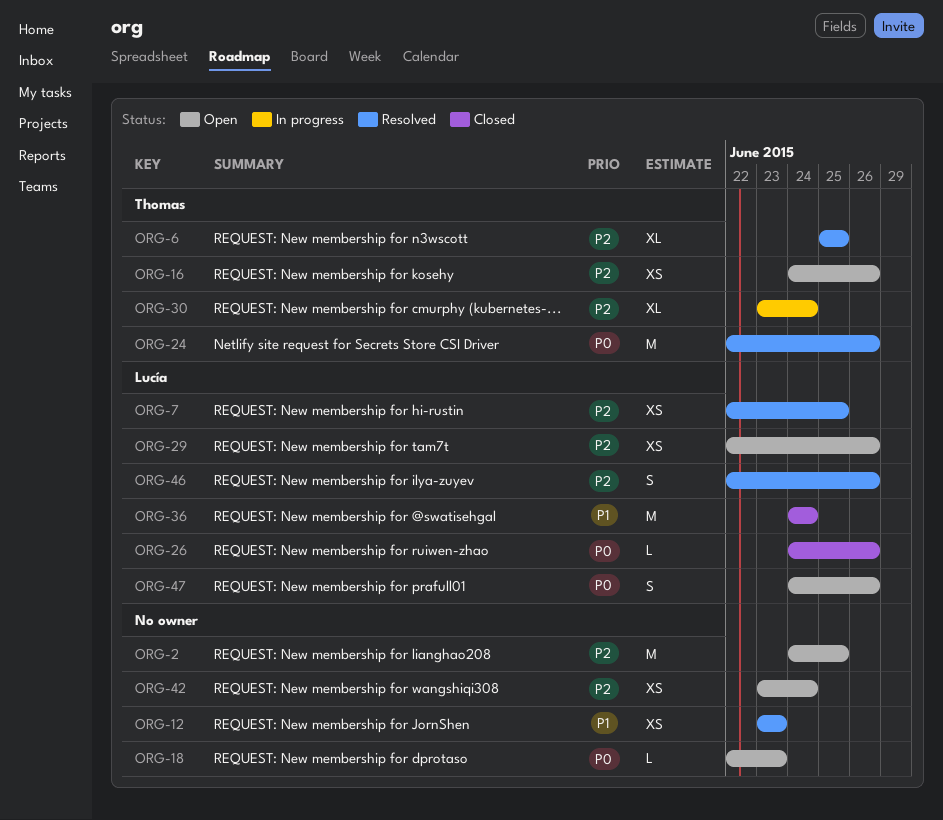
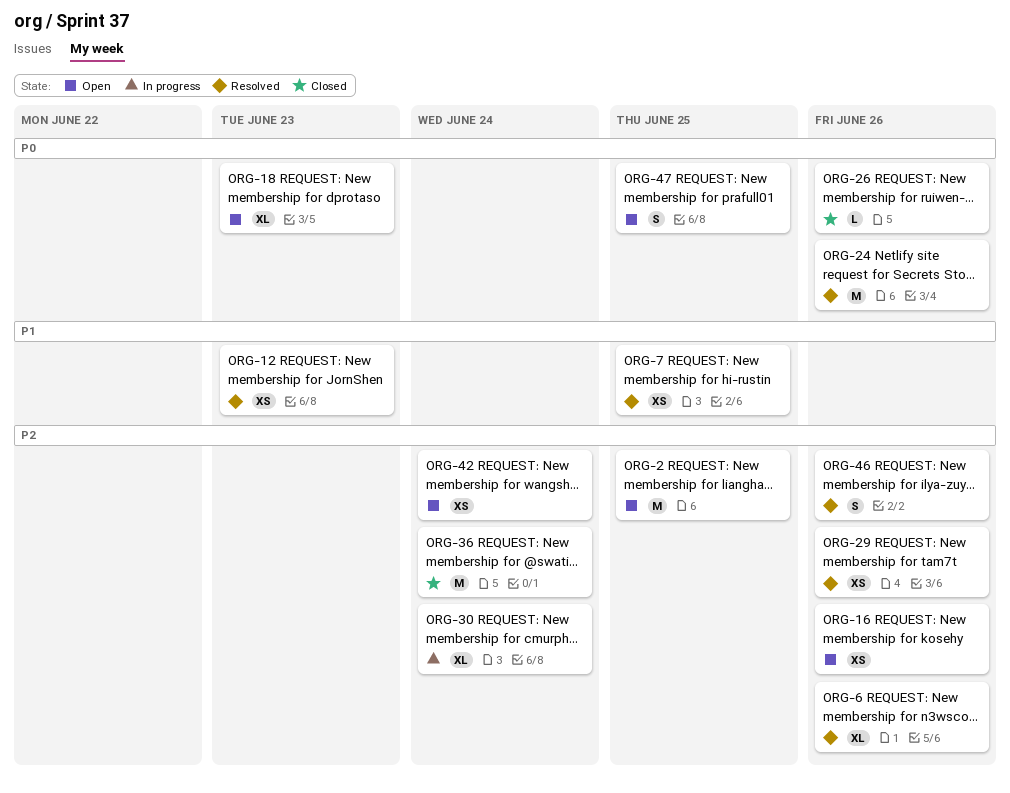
ORG-6, due: Jun 25 -> Jun 26
ORG-7, priority: P2 -> P1
ORG-18, estimate: L -> XL
ORG-29, status: Open -> Resolved
ORG-36, priority: P1 -> P2
ORG-47, due: Jun 26 -> Jun 25

